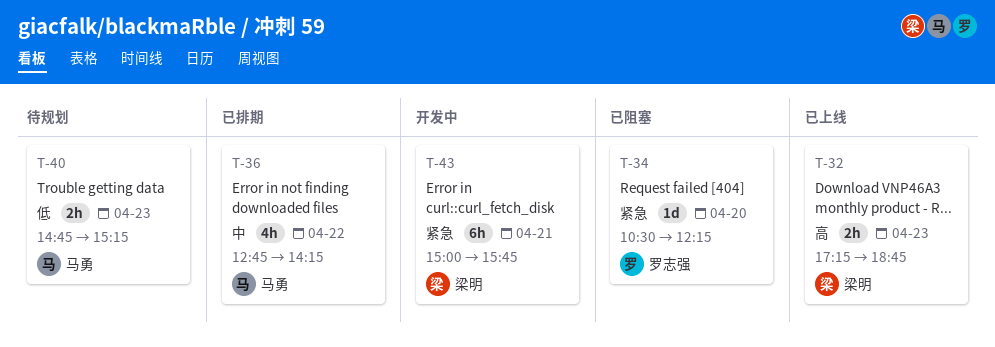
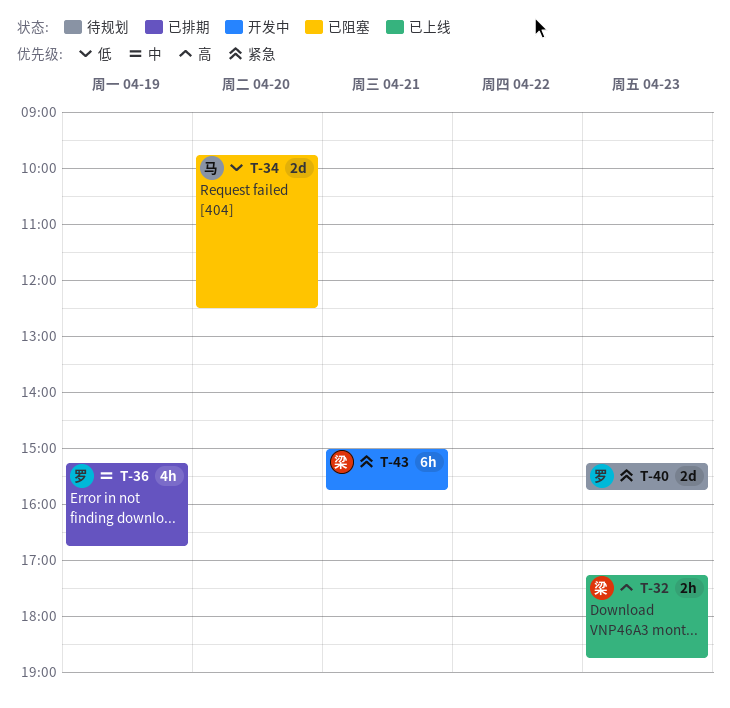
T-34, owner: 罗志强 -> 马勇
T-34, priority: 紧急 -> 低
T-34, estimate: 1d -> 2d
T-34, begins: 10:30 -> 09:45
T-34, ends: 12:15 -> 12:30
T-36, owner: 马勇 -> 罗志强
T-36, day: Apr 22 -> Apr 19
T-36, begins: 12:45 -> 15:15
T-36, ends: 14:15 -> 16:45
T-40, owner: 马勇 -> 罗志强
T-40, priority: 低 -> 紧急
T-40, estimate: 2h -> 2d
T-40, begins: 14:45 -> 15:15
T-40, ends: 15:15 -> 15:45

